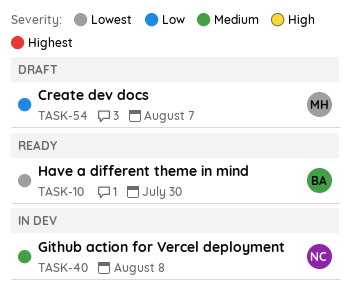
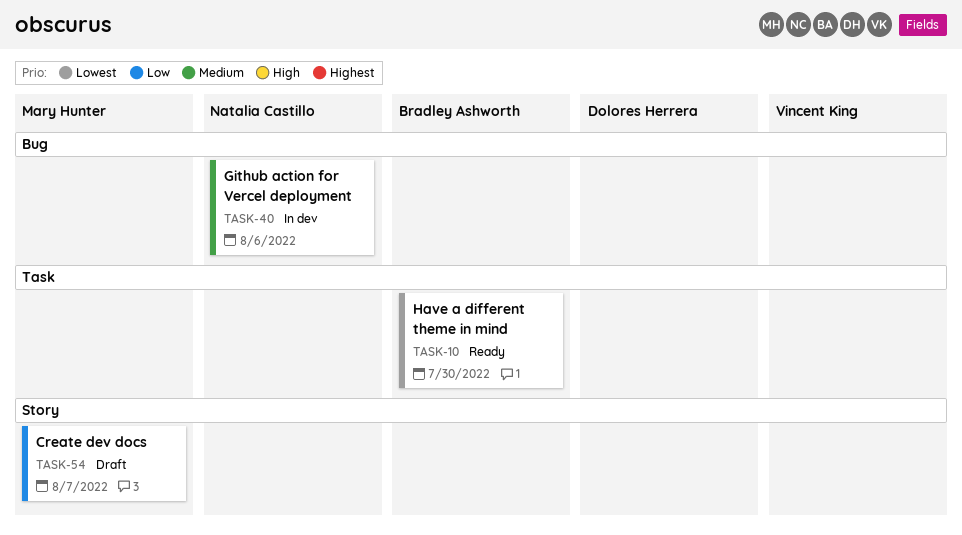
TASK-40, due: Aug 8 -> Aug 6

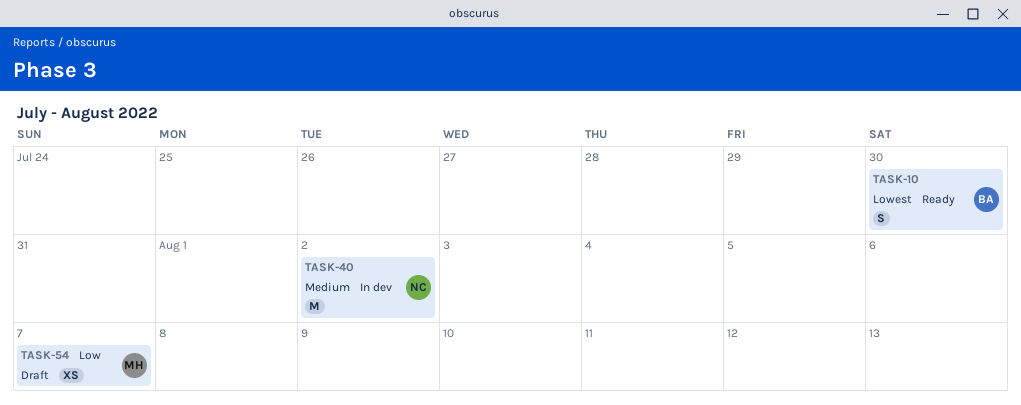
TASK-40, due: Aug 6 -> Aug 2

